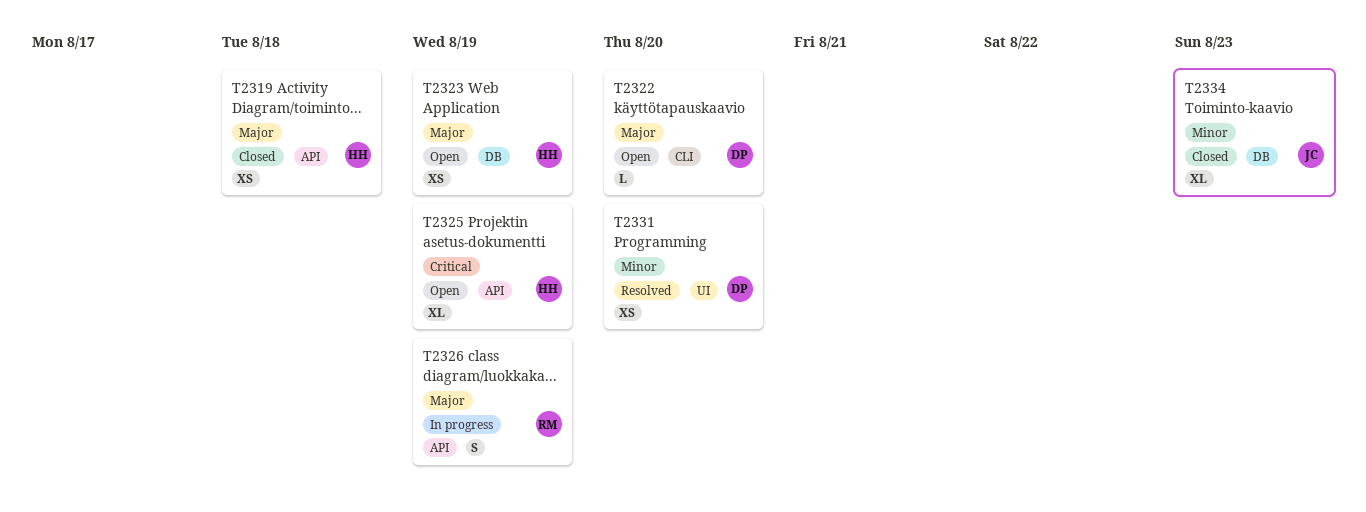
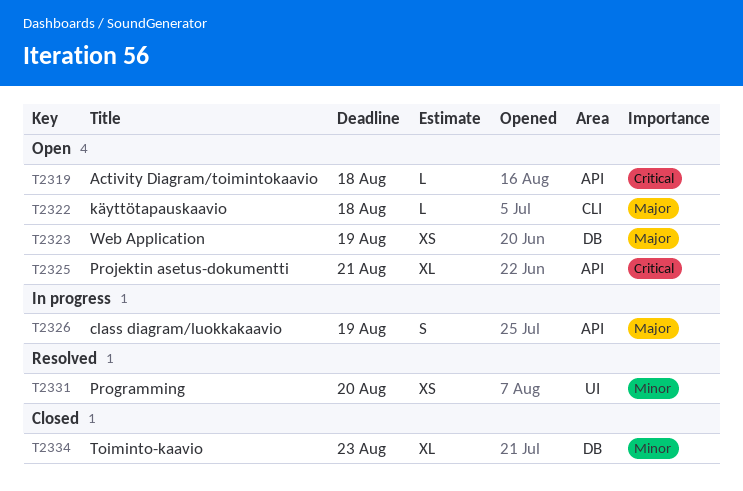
T2319, status: Closed -> Open
T2319, priority: Major -> Critical
T2319, estimate: XS -> L
T2322, due: Aug 20 -> Aug 18
T2325, due: Aug 19 -> Aug 21

